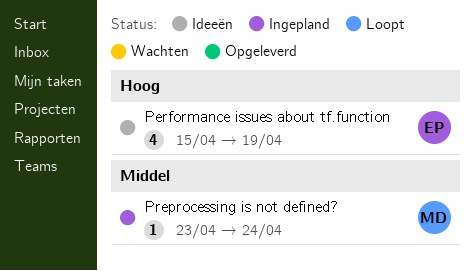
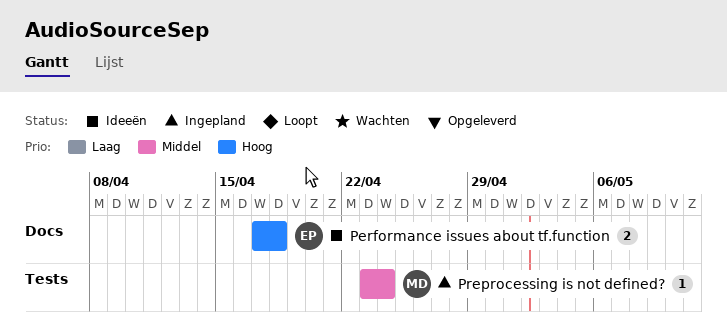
Performance issues about tf.function, estimate: 4 -> 2
Performance issues about tf.function, start: Apr 15 -> Apr 17
Performance issues about tf.function, due: Apr 19 -> Apr 18

